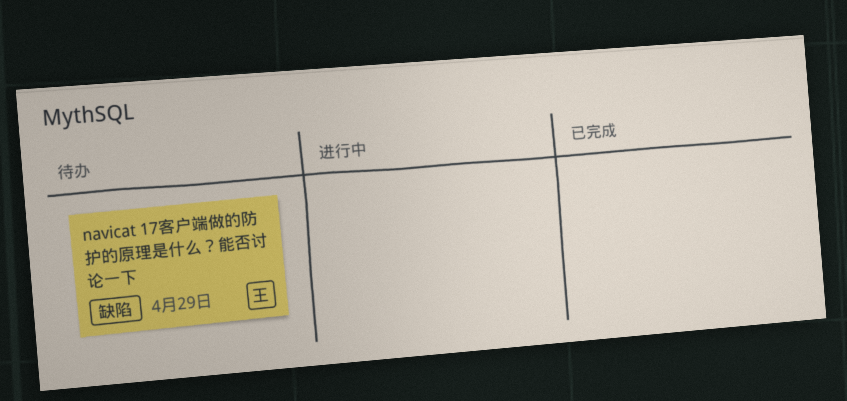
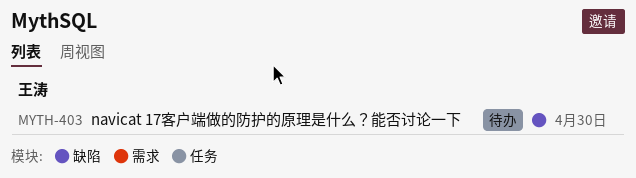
navicat 17客户端做的防护的原理是什么？能否讨论一下, due: Apr 29 -> Apr 30

